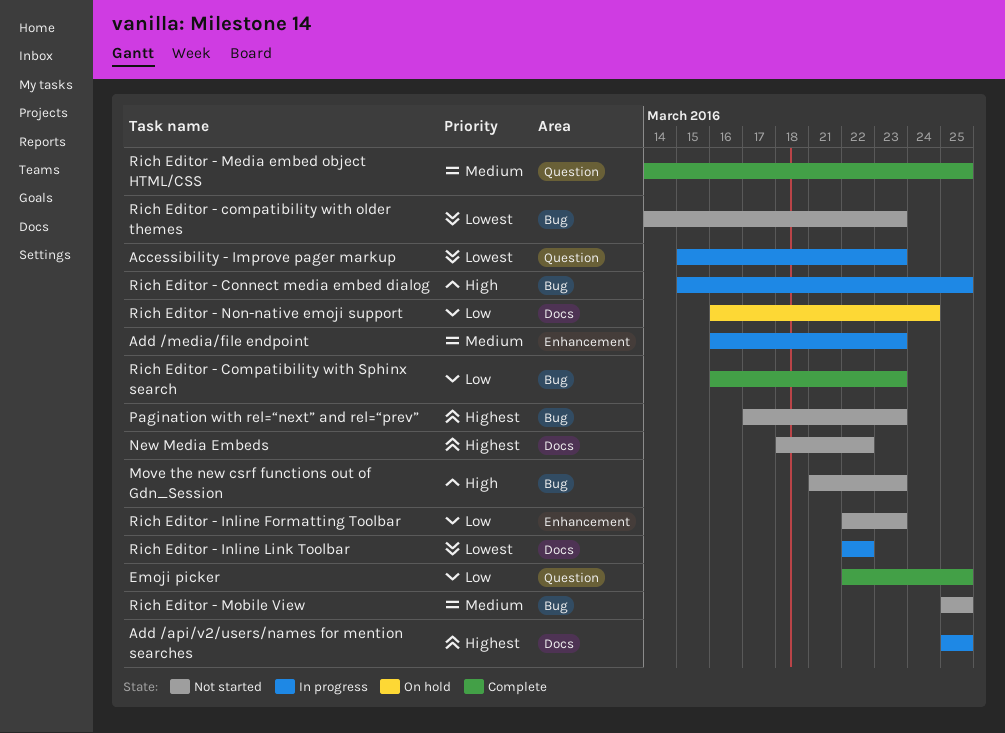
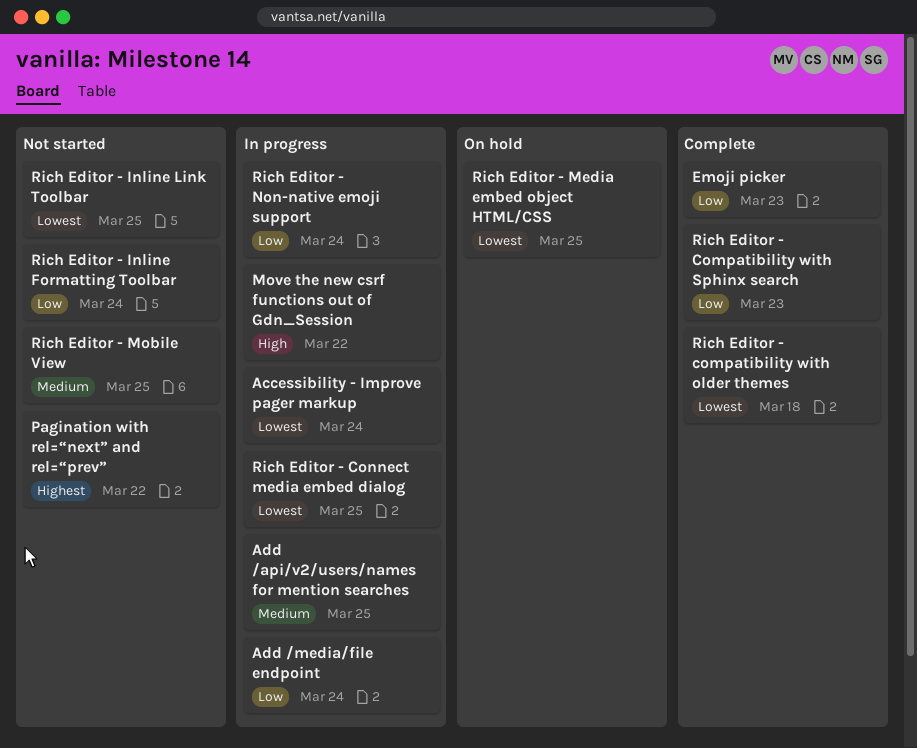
Accessibility - Improve pager markup, due: Mar 23 -> Mar 24
Add /api/v2/users/names for mention searches, priority: Highest -> Medium
Add /media/file endpoint, priority: Medium -> Low
Add /media/file endpoint, due: Mar 23 -> Mar 24
Emoji picker, due: Mar 25 -> Mar 23
Move the new csrf functions out of Gdn_Session, status: Not started -> In progress
Move the new csrf functions out of Gdn_Session, due: Mar 23 -> Mar 22
New Media Embeds: present -> none
Pagination with rel=“next” and rel=“prev”, due: Mar 23 -> Mar 22
Rich Editor - compatibility with older themes, status: Not started -> Complete
Rich Editor - compatibility with older themes, due: Mar 23 -> Mar 18
Rich Editor - Connect media embed dialog, priority: High -> Lowest
Rich Editor - Inline Formatting Toolbar, due: Mar 23 -> Mar 24
Rich Editor - Inline Link Toolbar, status: In progress -> Not started
Rich Editor - Inline Link Toolbar, due: Mar 22 -> Mar 25
Rich Editor - Media embed object HTML/CSS, status: Complete -> On hold
Rich Editor - Media embed object HTML/CSS, priority: Medium -> Lowest
Rich Editor - Non-native emoji support, status: On hold -> In progress

